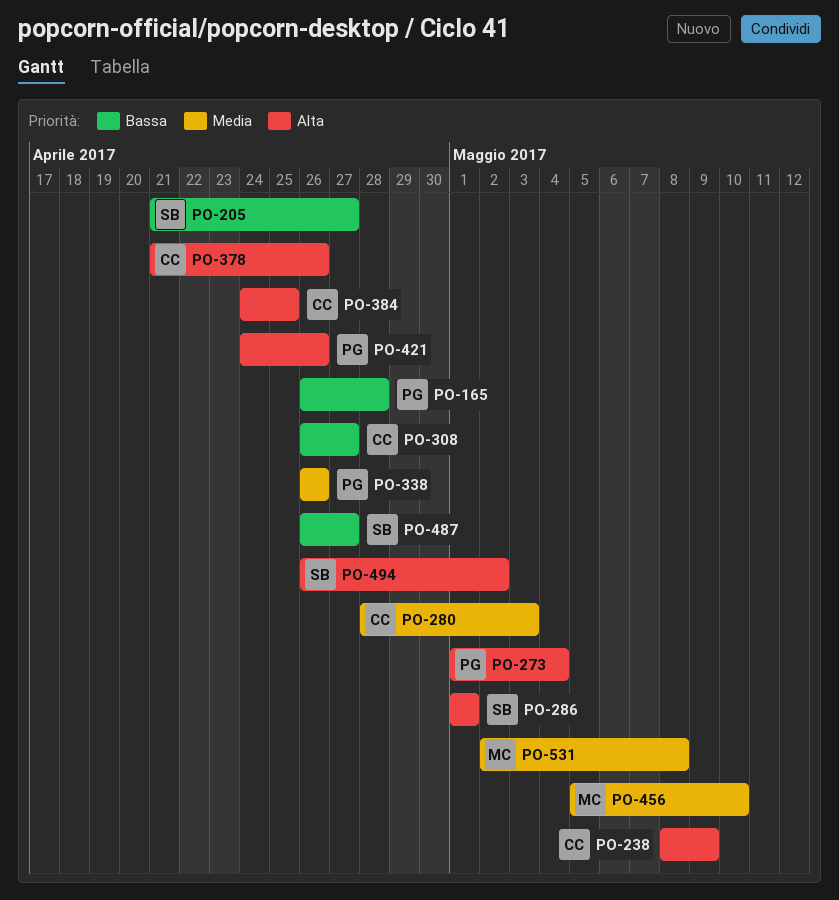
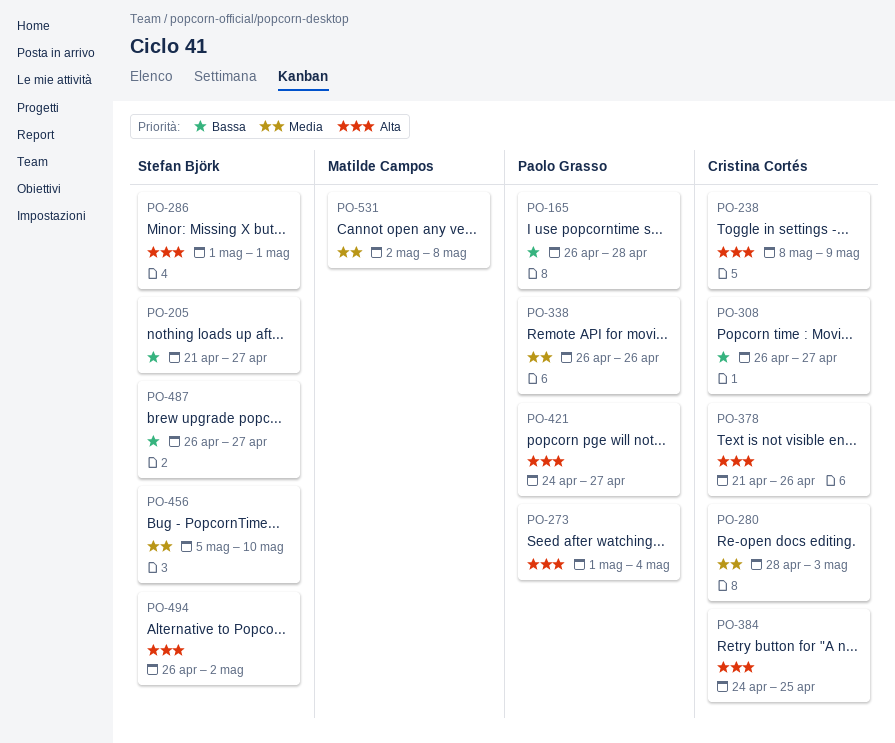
PO-421, due: Apr 26 -> Apr 27
PO-456, owner: Matilde Campos -> Stefan Björk

